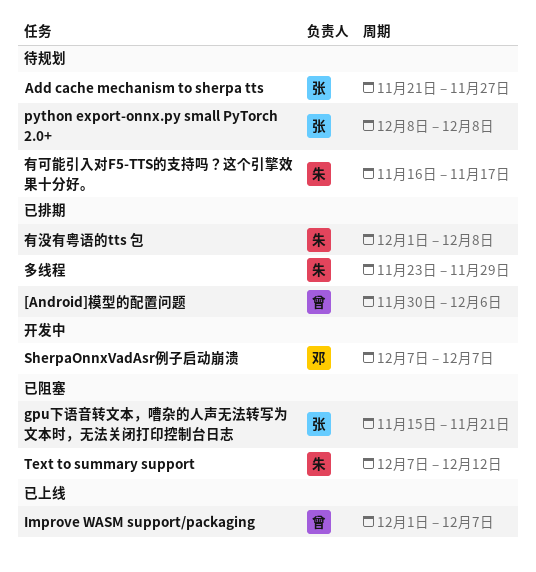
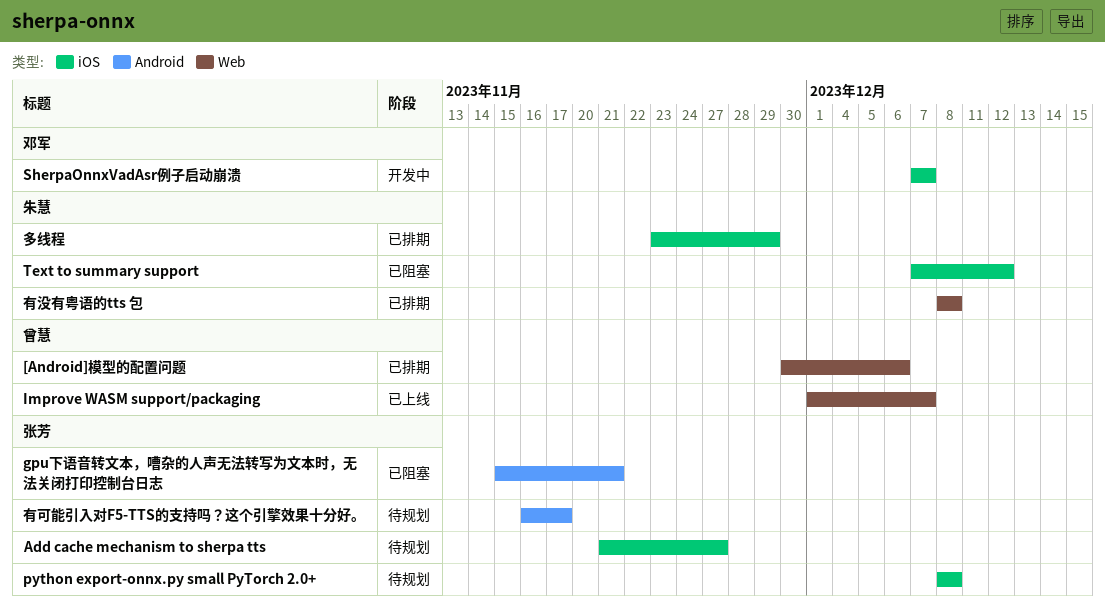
有可能引入对F5-TTS的支持吗？这个引擎效果十分好。, owner: 朱慧 -> 张芳
有没有粤语的tts 包, start: Dec 1 -> Dec 8

